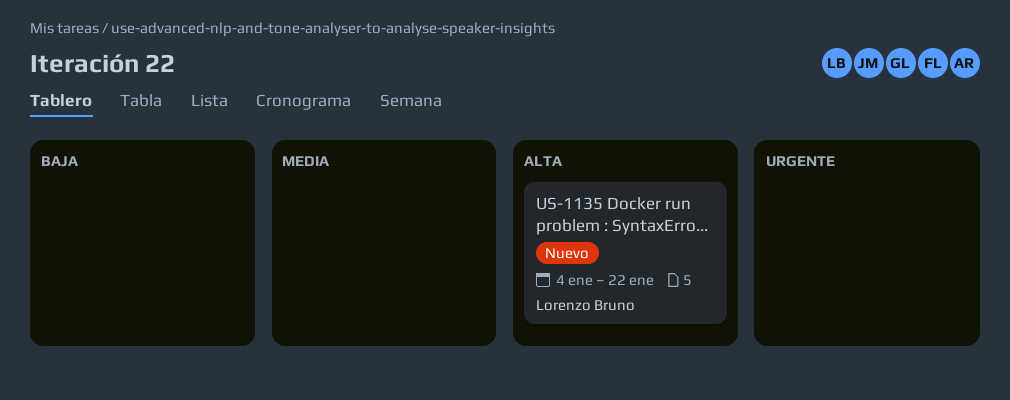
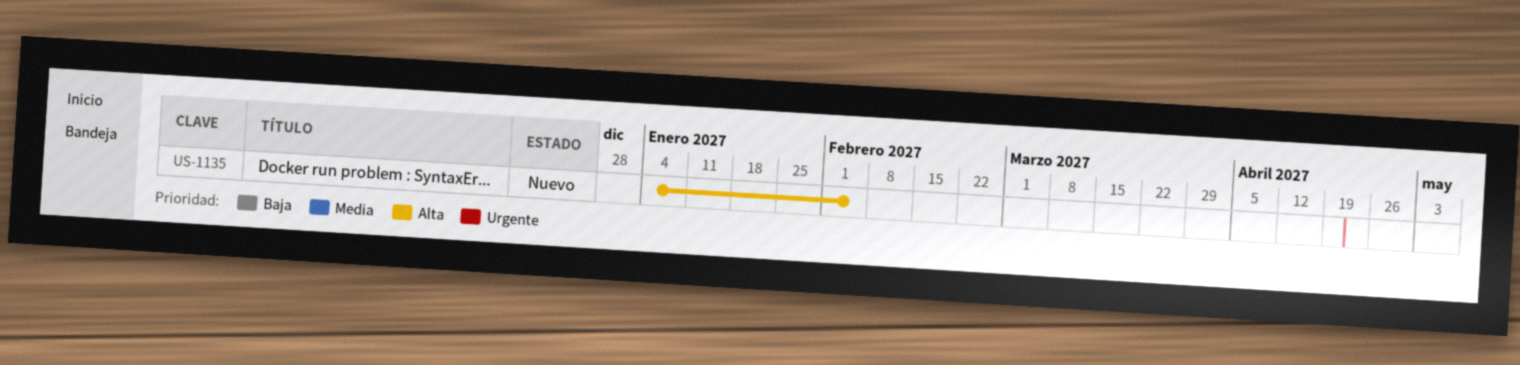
US-1135, due: Jan 22 -> Feb 5

